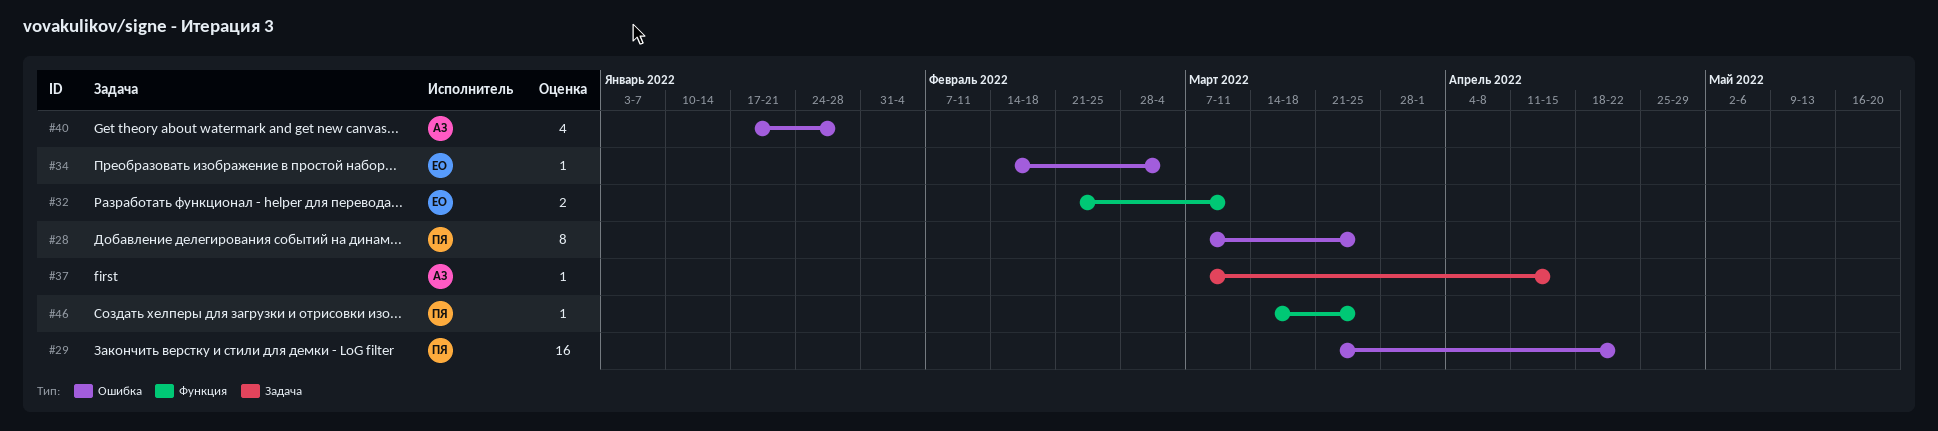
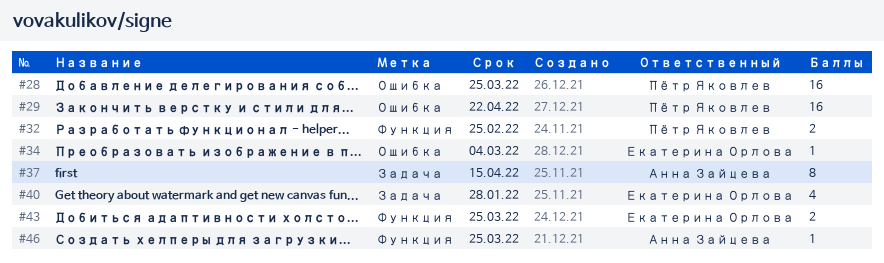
#28, estimate: 8 -> 16
#32, owner: Екатерина Орлова -> Пётр Яковлев
#32, due: Mar 11 -> Feb 25
#37, estimate: 1 -> 8
#40, owner: Анна Зайцева -> Екатерина Орлова
#40, label: Ошибка -> Задача
#43: none -> present
#46, owner: Пётр Яковлев -> Анна Зайцева

